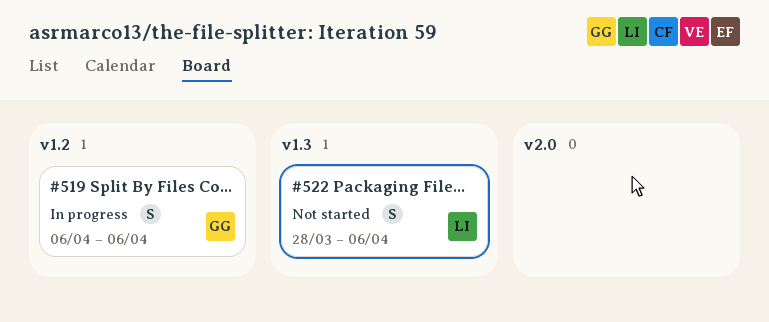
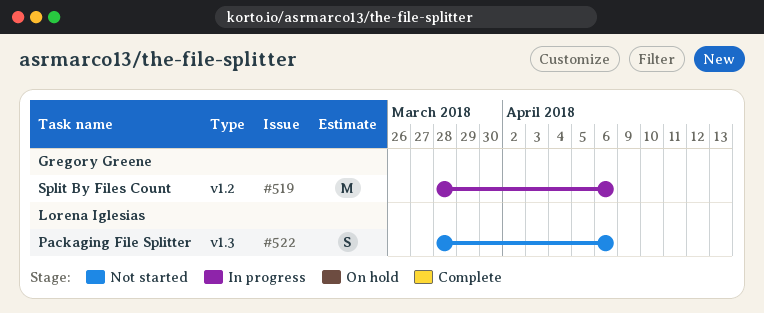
#519, estimate: S -> M
#519, start: Apr 6 -> Mar 28

